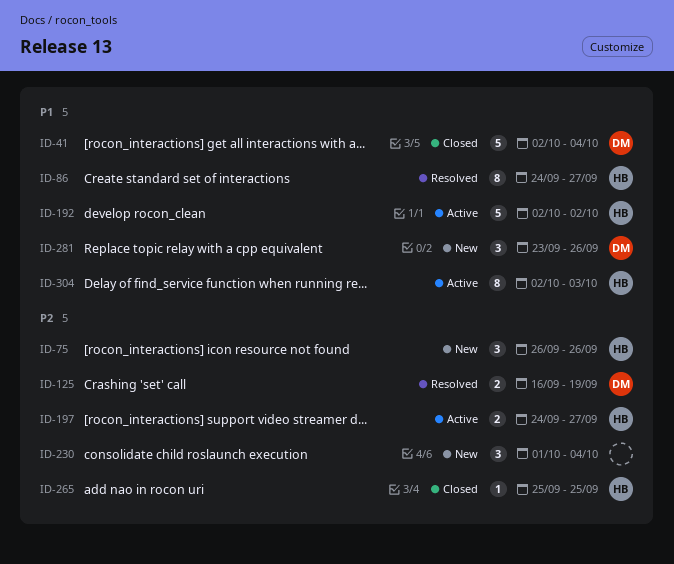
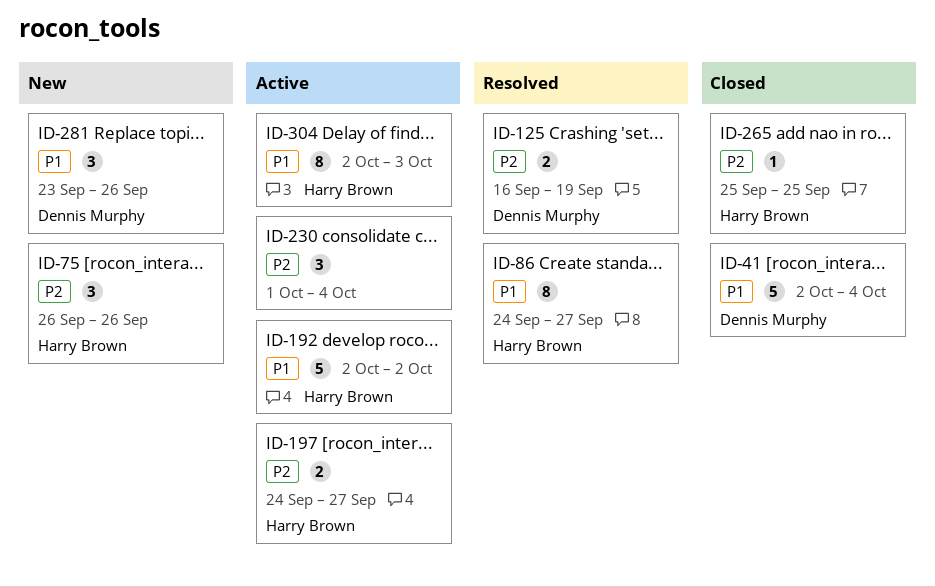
ID-230, status: New -> Active

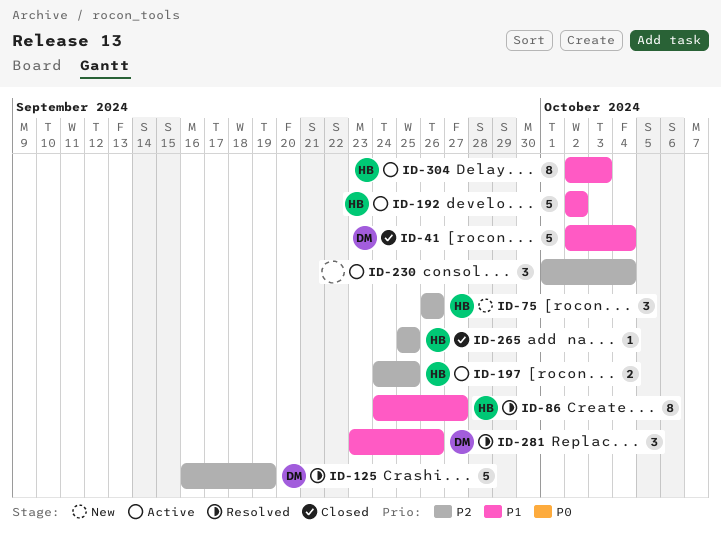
ID-125, estimate: 2 -> 5
ID-197, due: Sep 27 -> Sep 25
ID-281, status: New -> Resolved

